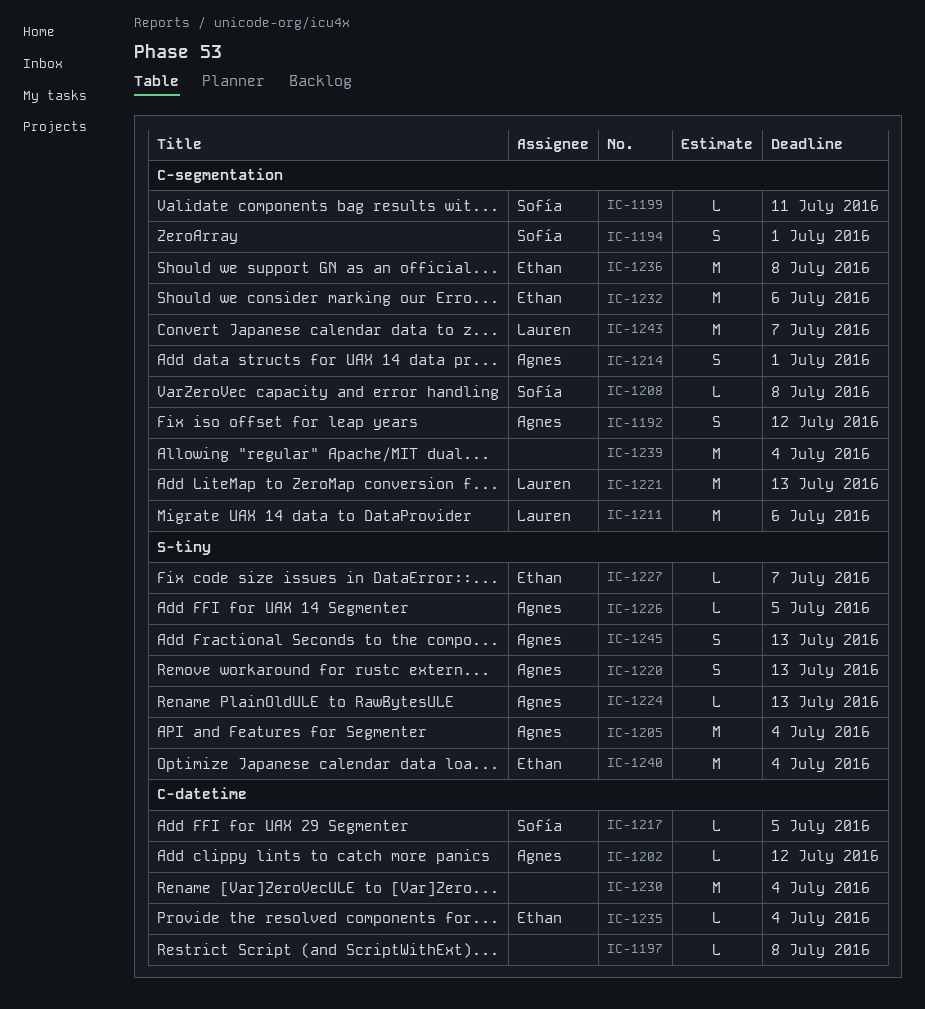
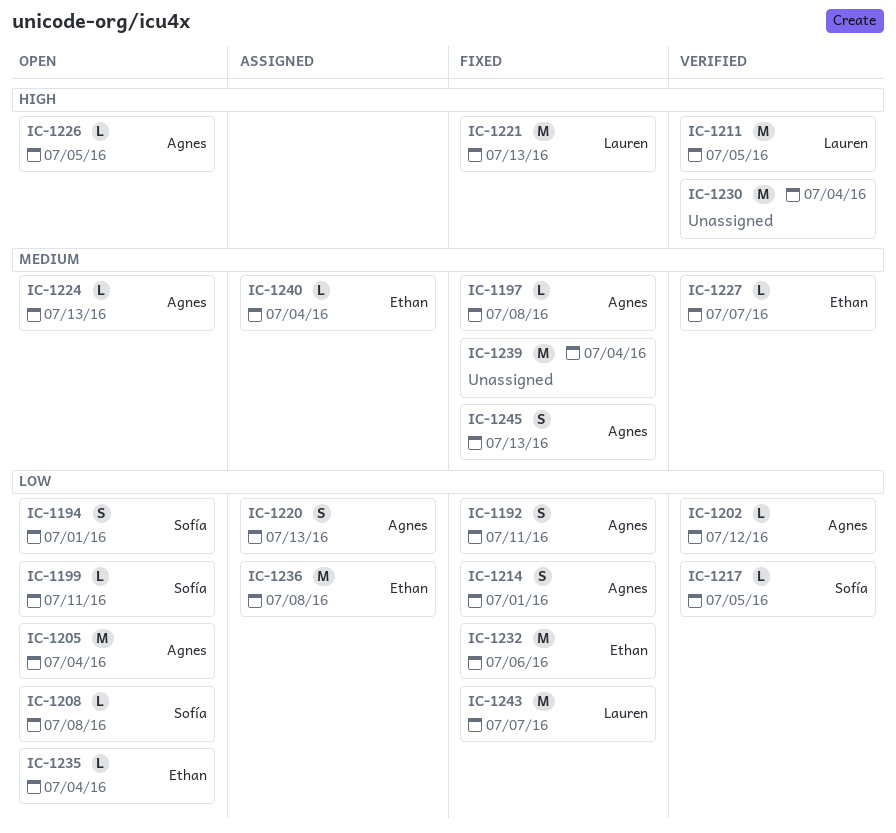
IC-1192, due: Jul 12 -> Jul 11
IC-1197, owner: none -> Agnes
IC-1211, due: Jul 6 -> Jul 5
IC-1240, estimate: M -> L

